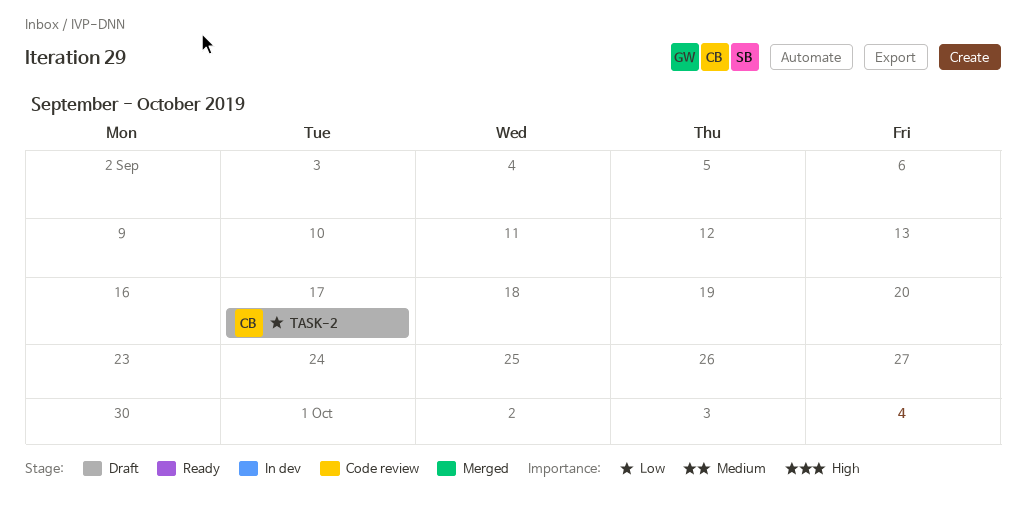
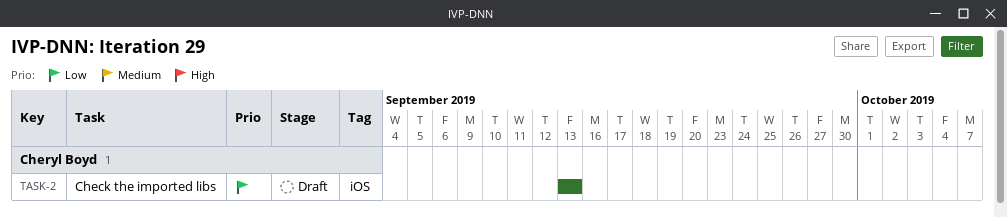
TASK-2, start: Sep 17 -> Sep 13
TASK-2, due: Sep 17 -> Sep 13

